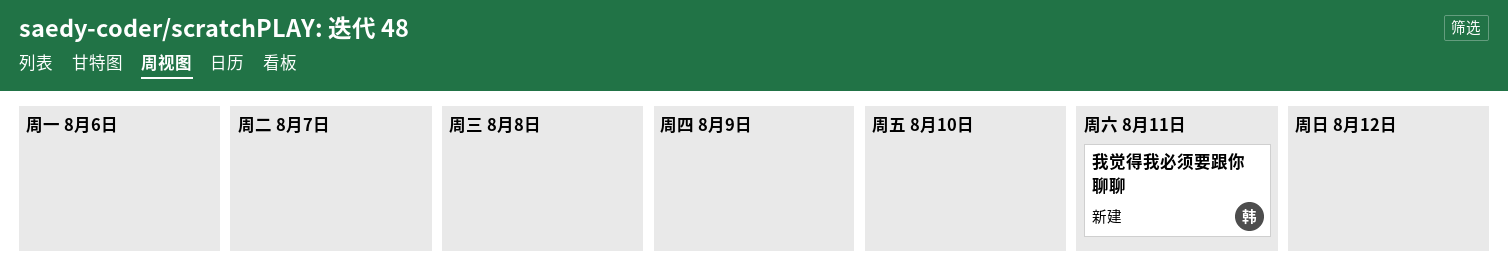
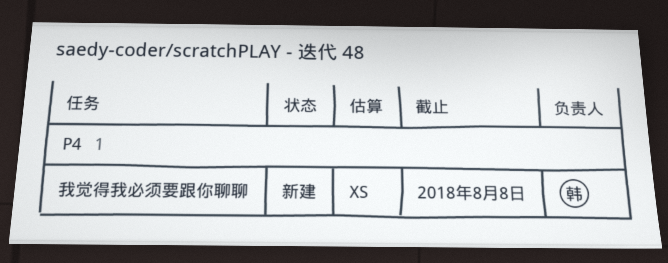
我觉得我必须要跟你聊聊, due: Aug 11 -> Aug 8

